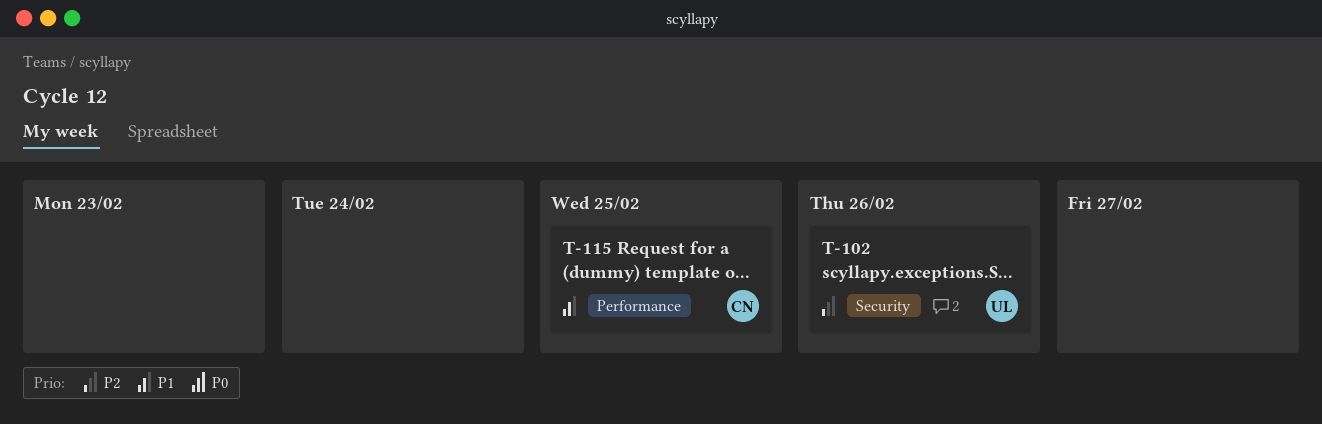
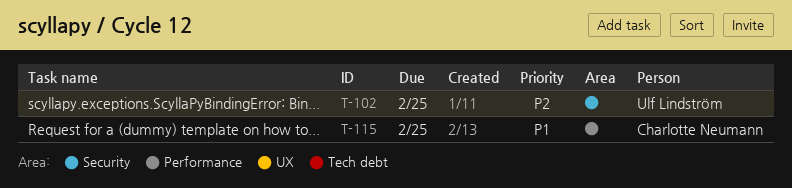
T-102, due: Feb 26 -> Feb 25

